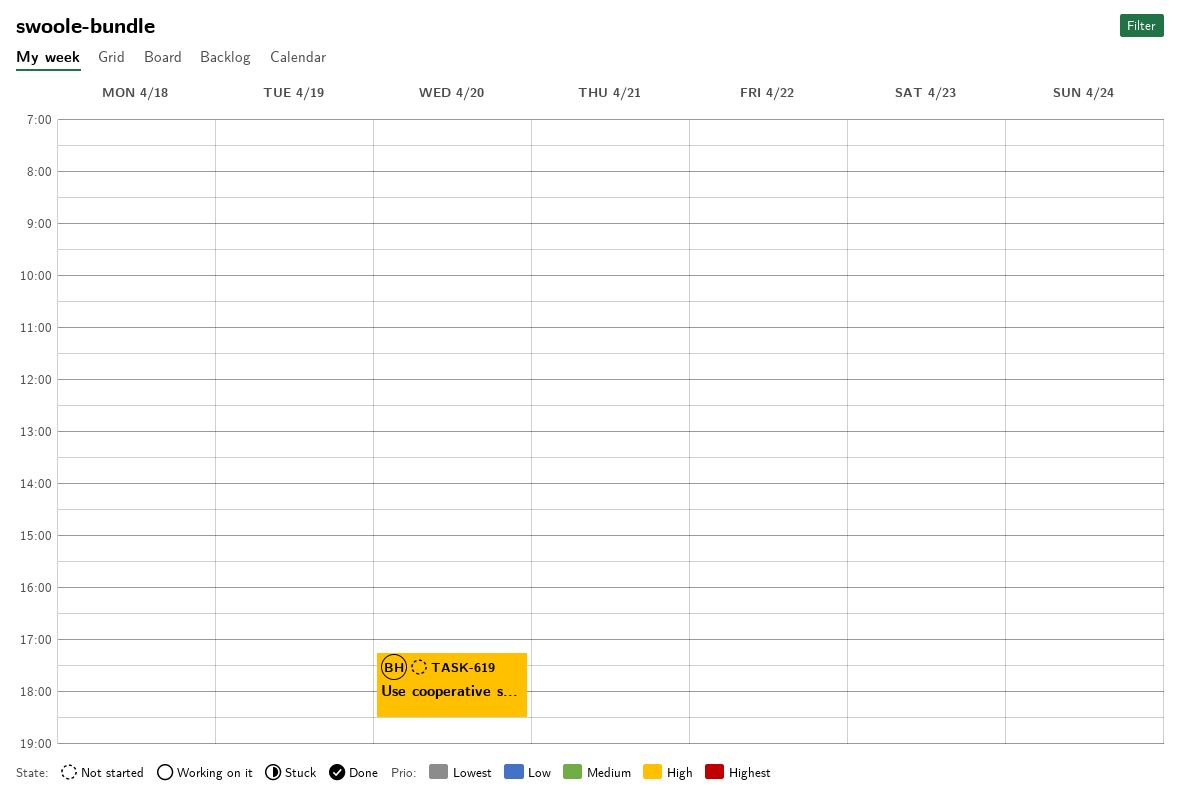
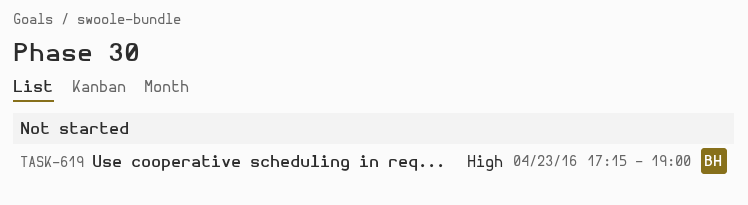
TASK-619, day: Apr 20 -> Apr 23
TASK-619, ends: 18:30 -> 19:00

